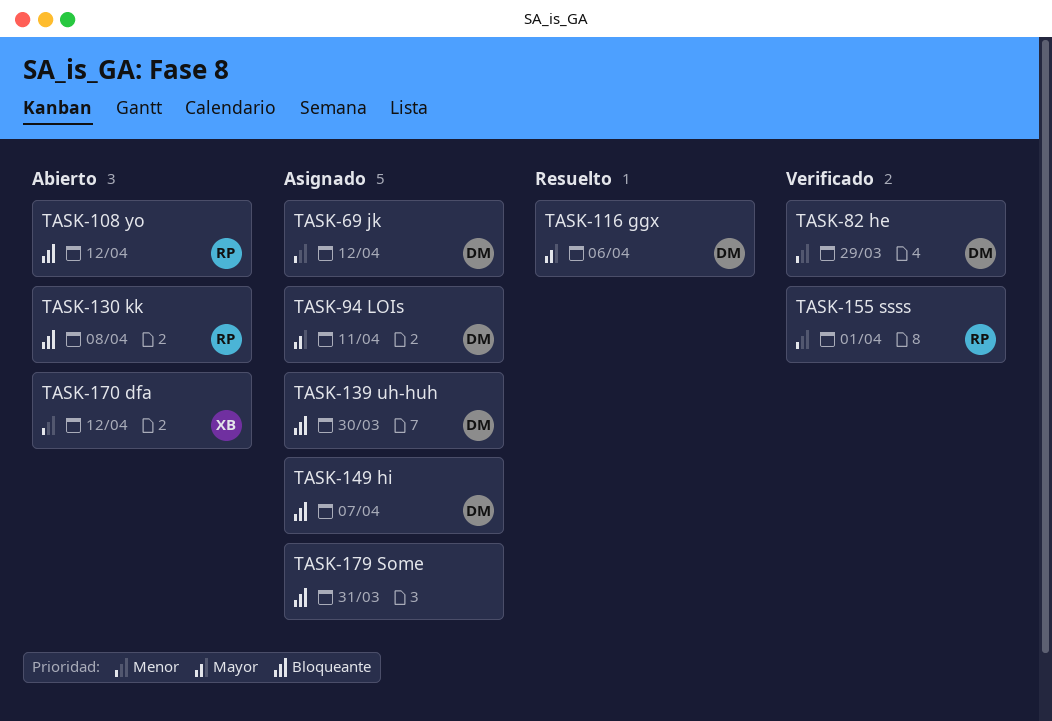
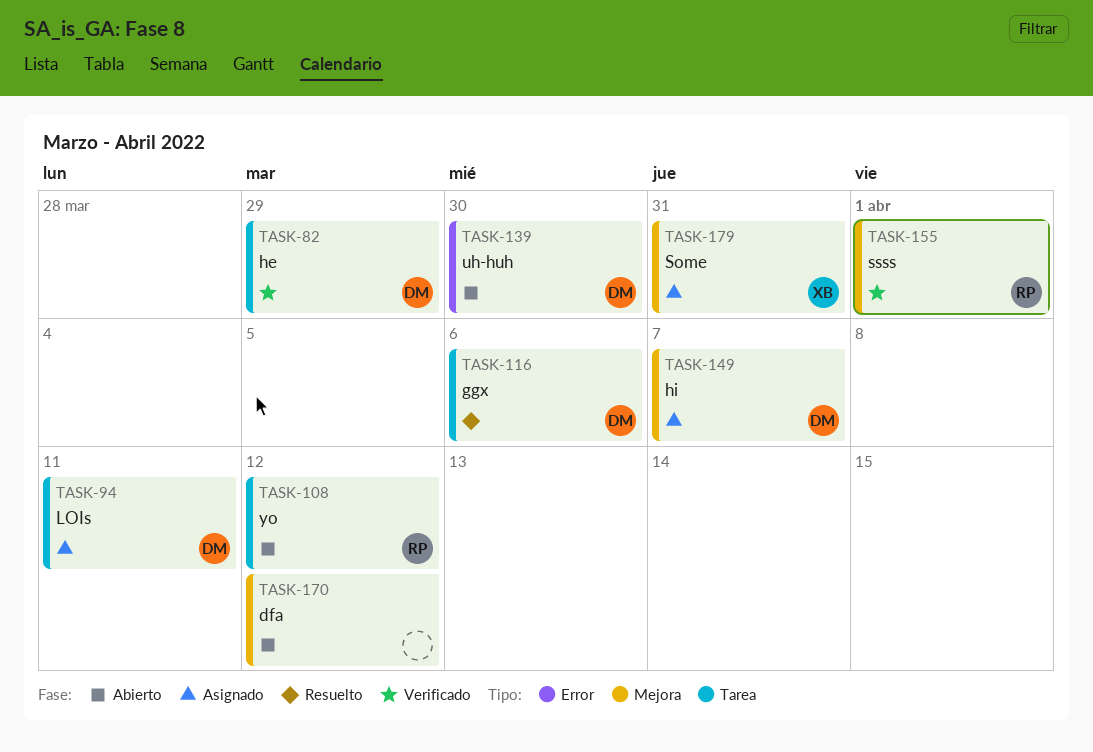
TASK-69: present -> none
TASK-130: present -> none
TASK-139, status: Asignado -> Abierto
TASK-170, owner: XB -> none
TASK-179, owner: none -> XB

